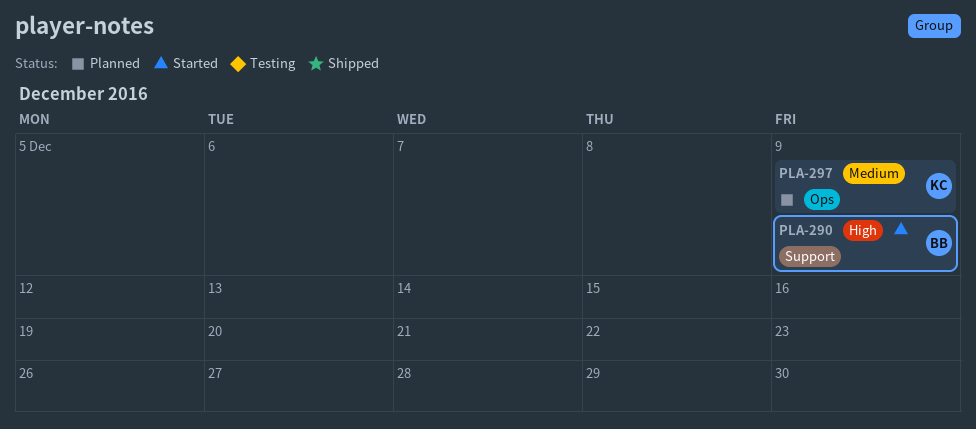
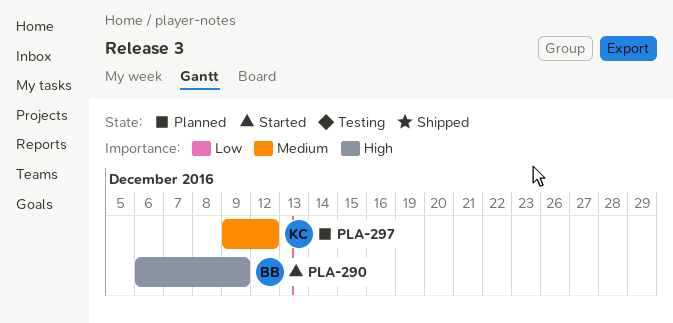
PLA-297, due: Dec 9 -> Dec 12

